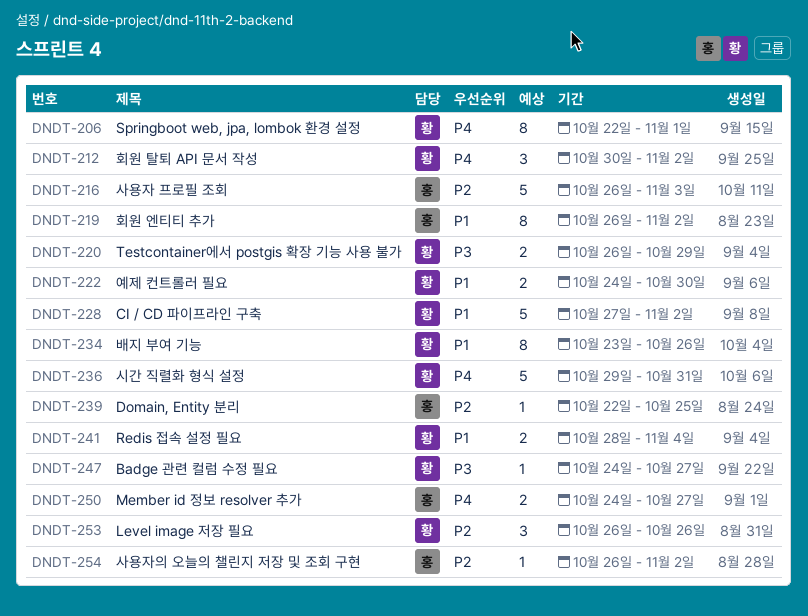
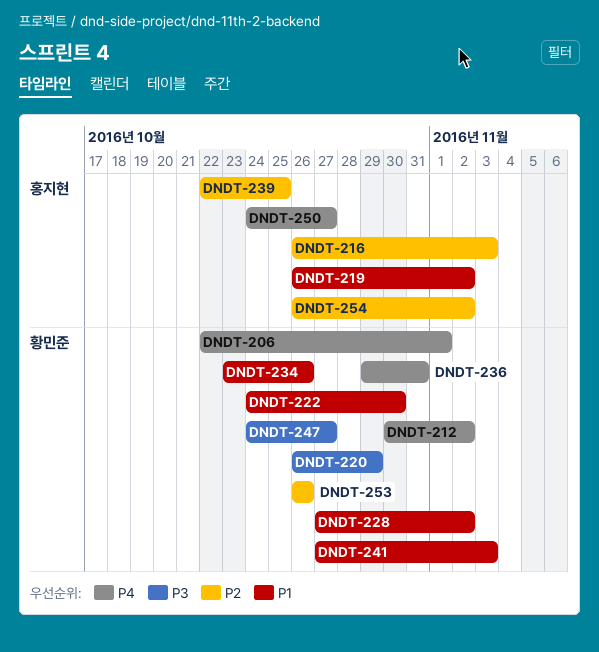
DNDT-241, start: Oct 28 -> Oct 27
DNDT-241, due: Nov 4 -> Nov 3

